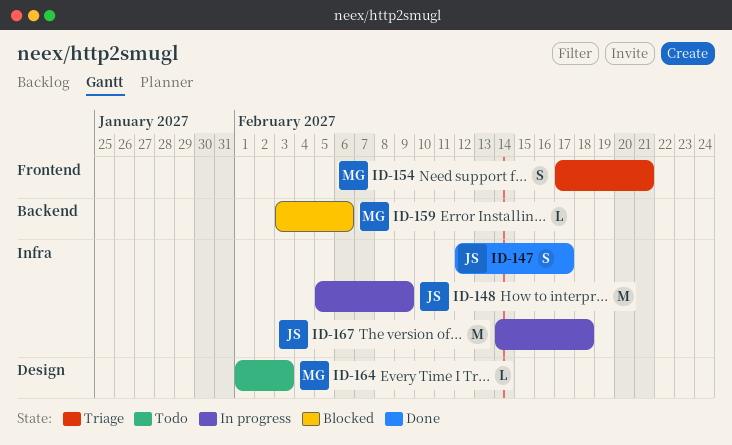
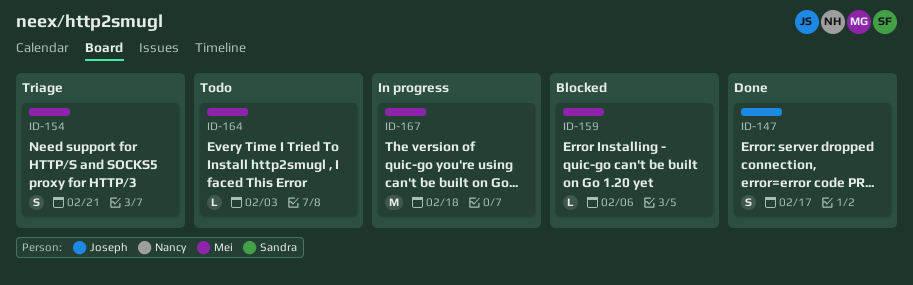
ID-148: present -> none
ID-167, owner: Joseph -> Mei

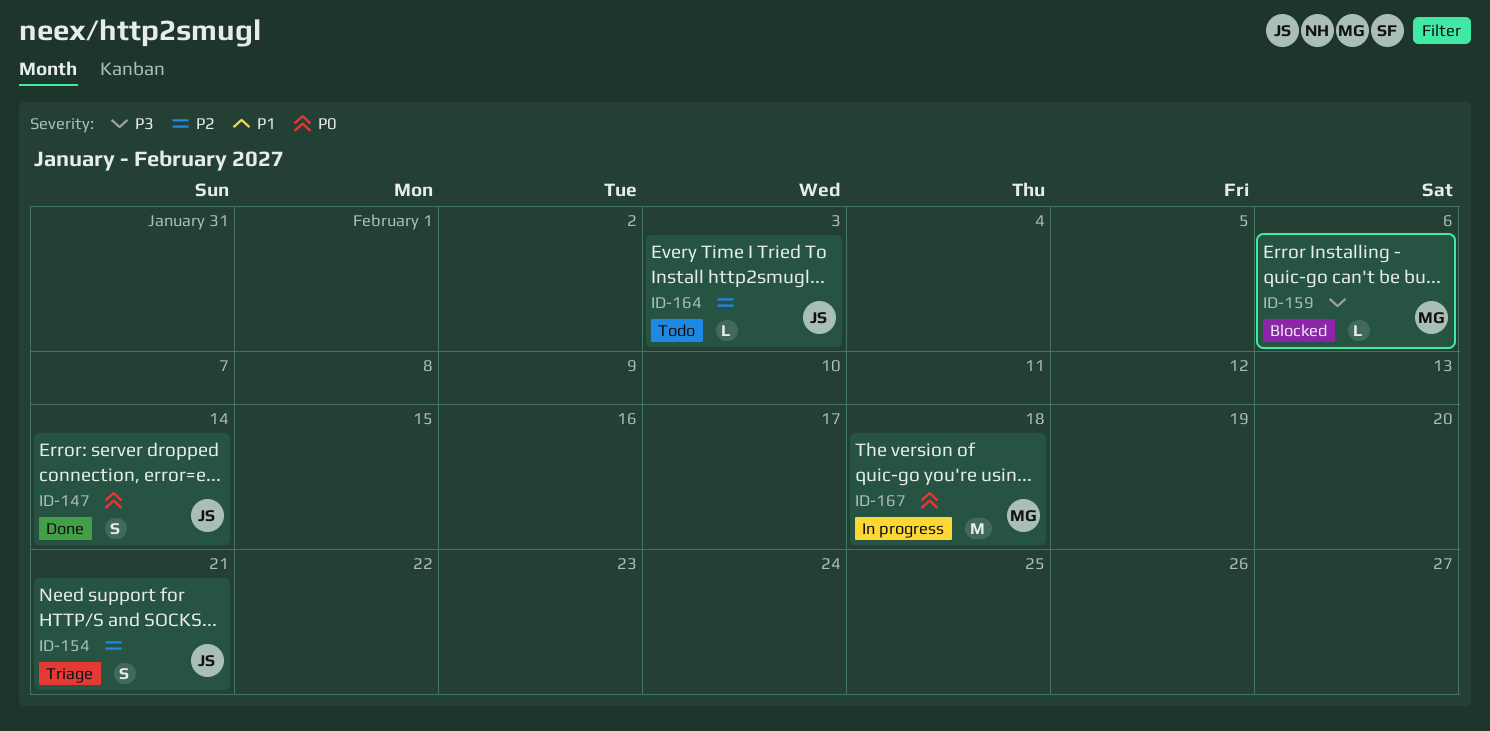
ID-147, due: Feb 17 -> Feb 14
ID-154, owner: Mei -> Joseph
ID-164, owner: Mei -> Joseph

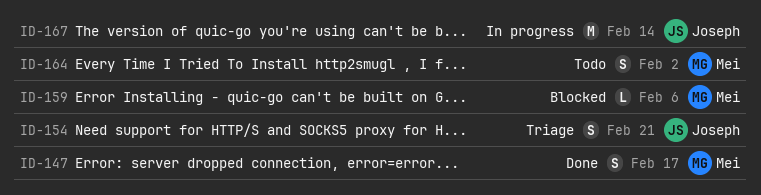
ID-147, owner: Joseph -> Mei
ID-147, due: Feb 14 -> Feb 17
ID-164, owner: Joseph -> Mei
ID-164, estimate: L -> S
ID-164, due: Feb 3 -> Feb 2
ID-167, owner: Mei -> Joseph
ID-167, due: Feb 18 -> Feb 14

